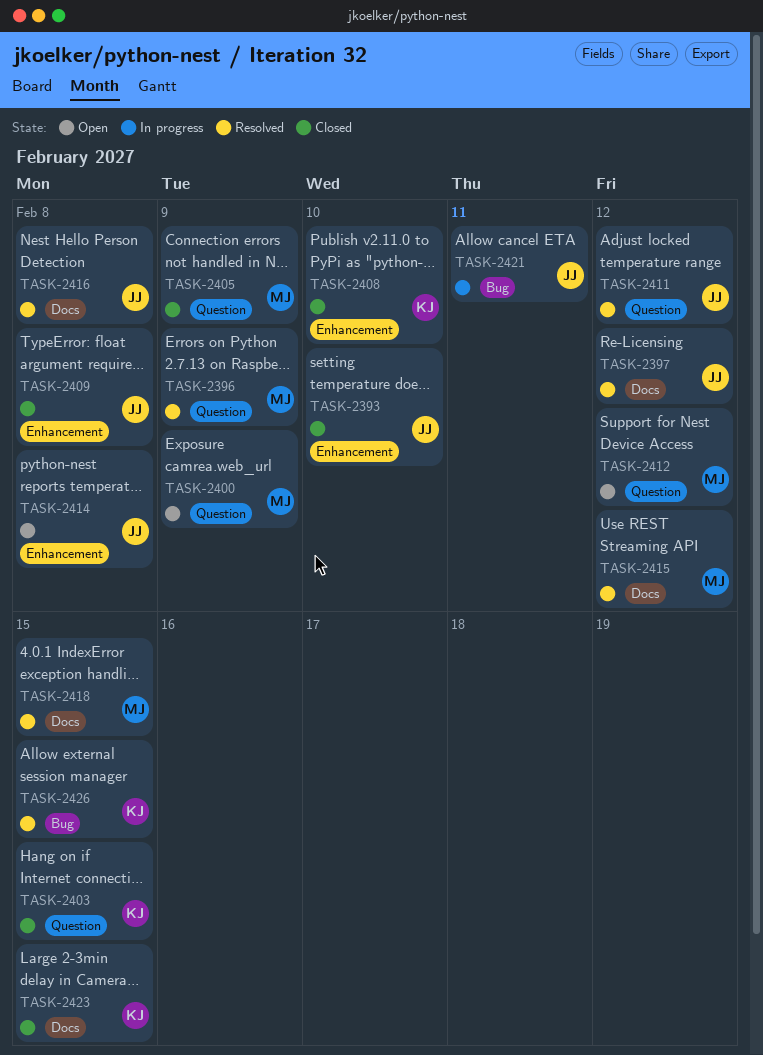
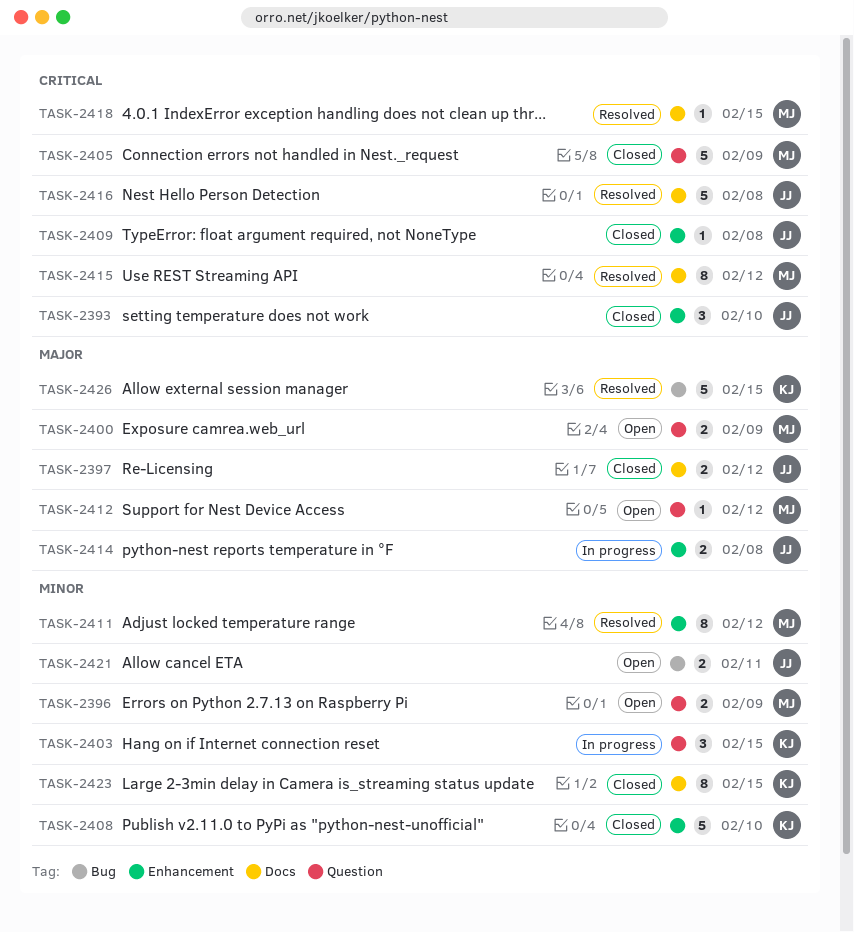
TASK-2396, status: Resolved -> Open
TASK-2397, status: Resolved -> Closed
TASK-2403, status: Closed -> In progress
TASK-2411, owner: JJ -> MJ
TASK-2411, label: Question -> Enhancement
TASK-2414, status: Open -> In progress
TASK-2421, status: In progress -> Open

